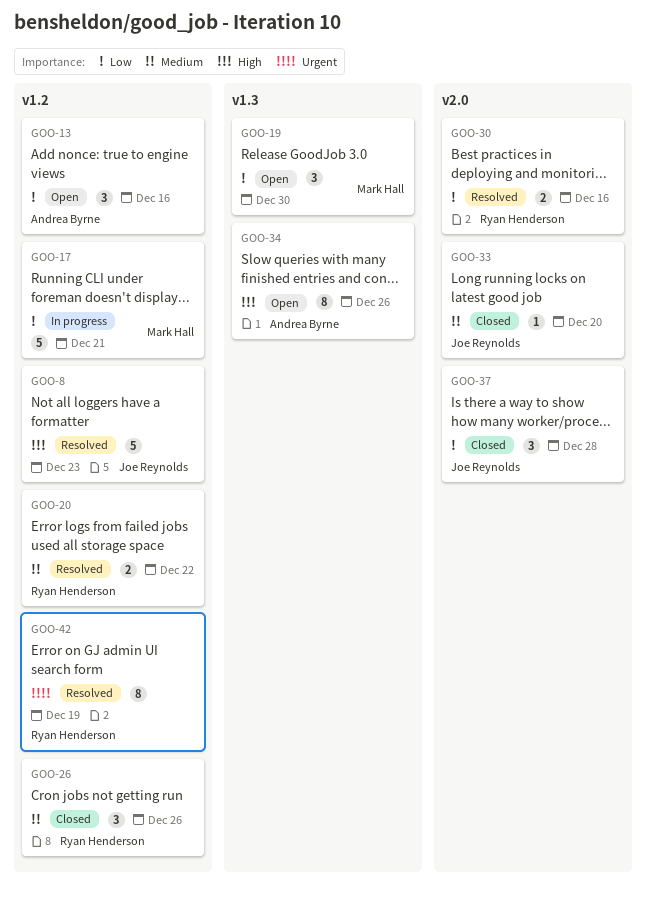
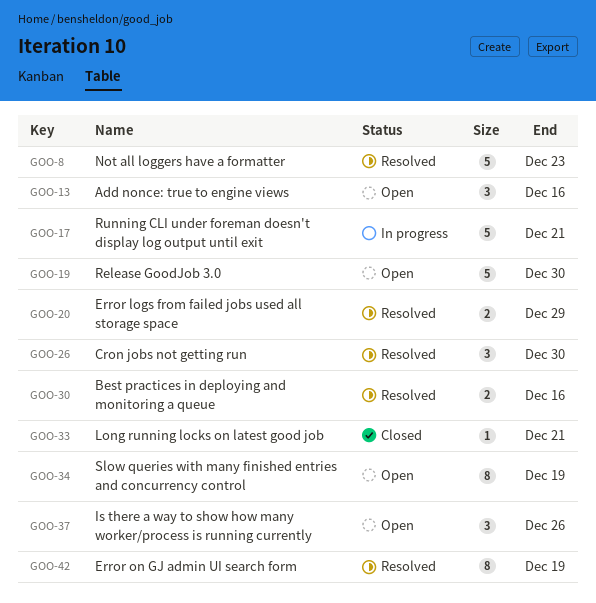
GOO-19, estimate: 3 -> 5
GOO-20, due: Dec 22 -> Dec 29
GOO-26, status: Closed -> Resolved
GOO-26, due: Dec 26 -> Dec 30
GOO-33, due: Dec 20 -> Dec 21
GOO-34, due: Dec 26 -> Dec 19
GOO-37, status: Closed -> Open
GOO-37, due: Dec 28 -> Dec 26

